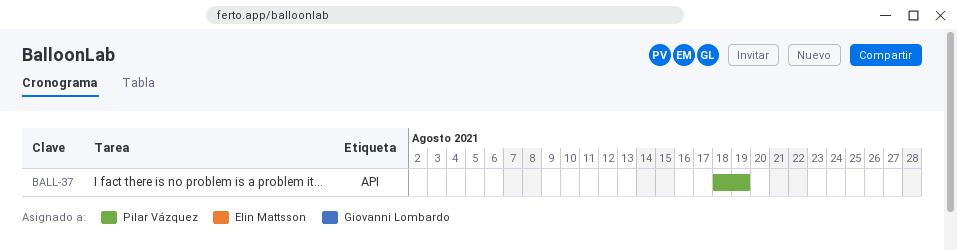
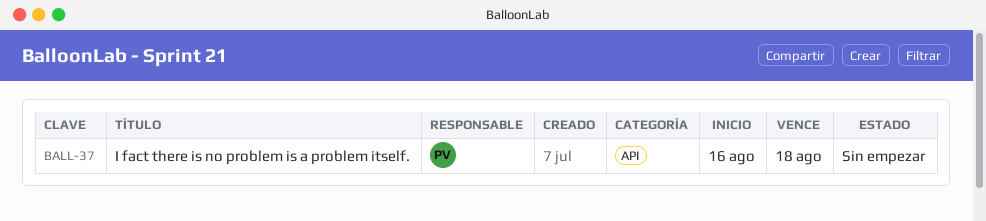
BALL-37, start: Aug 18 -> Aug 16
BALL-37, due: Aug 19 -> Aug 18

